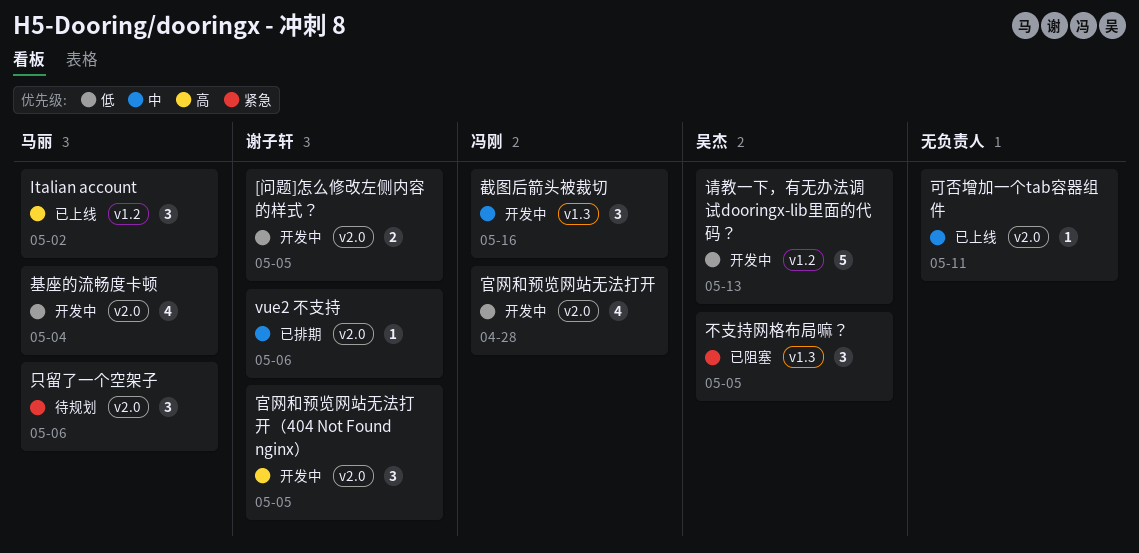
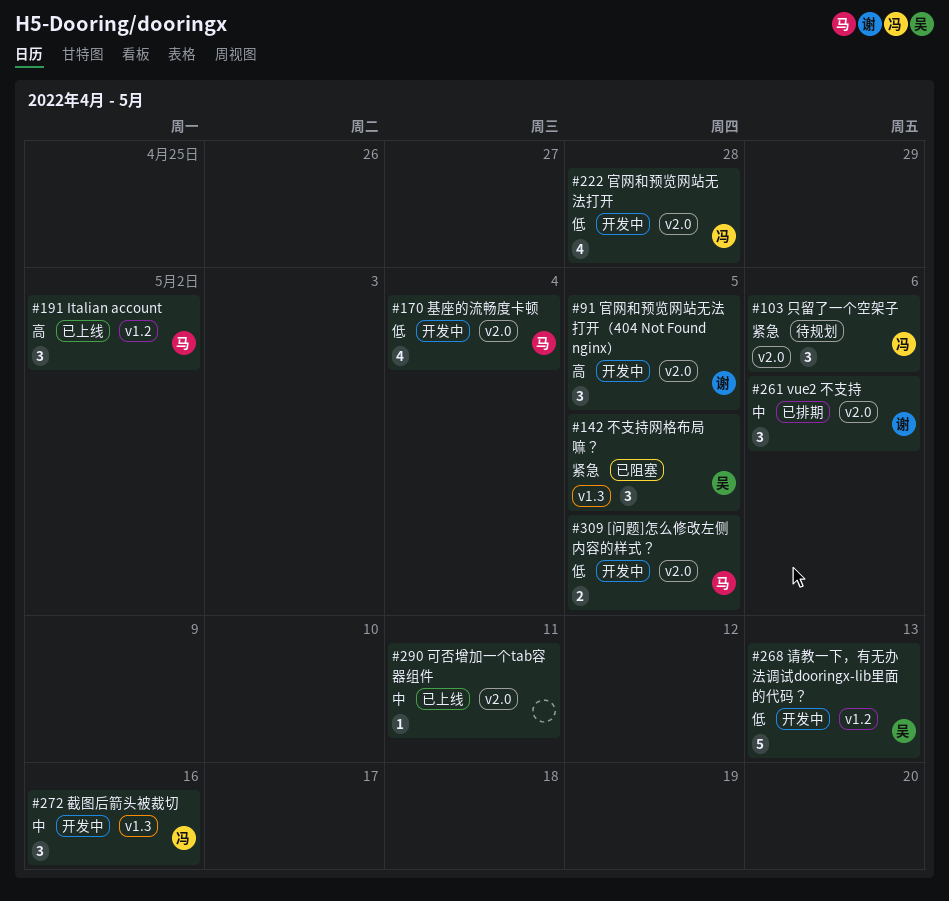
[问题]怎么修改左侧内容的样式？, owner: 谢子轩 -> 马丽
vue2 不支持, estimate: 1 -> 3
只留了一个空架子, owner: 马丽 -> 冯刚

